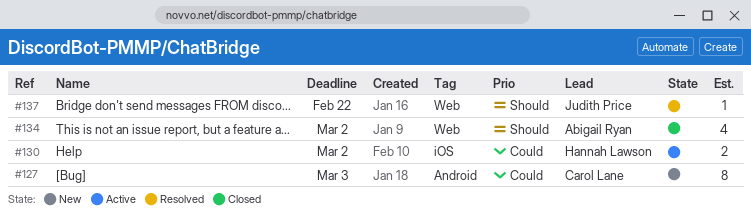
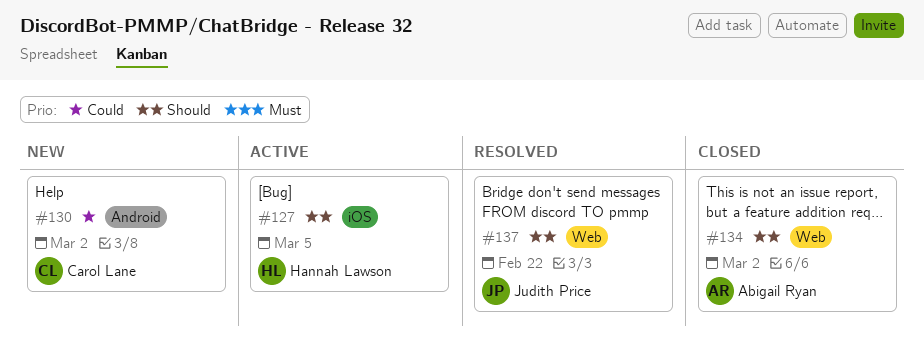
#127, status: New -> Active
#127, owner: Carol Lane -> Hannah Lawson
#127, priority: Could -> Should
#127, label: Android -> iOS
#127, due: Mar 3 -> Mar 5
#130, status: Active -> New
#130, owner: Hannah Lawson -> Carol Lane
#130, label: iOS -> Android

